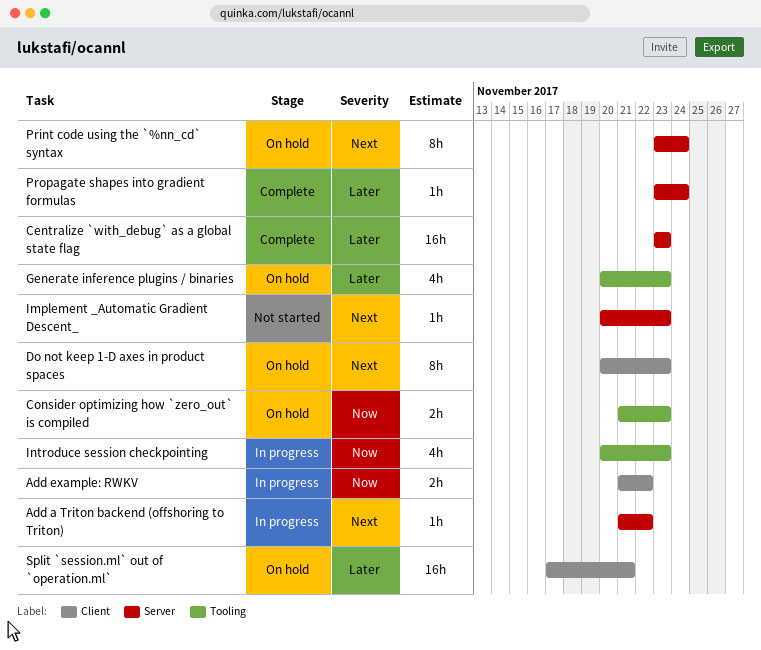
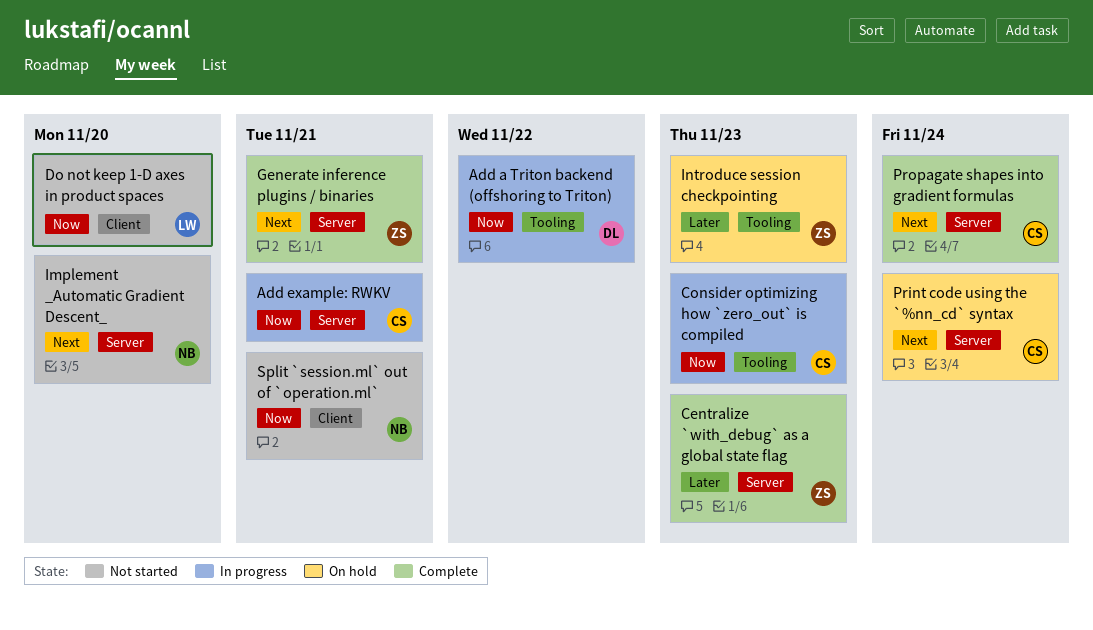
Add a Triton backend (offshoring to Triton), priority: Next -> Now
Add a Triton backend (offshoring to Triton), label: Server -> Tooling
Add example: RWKV, label: Client -> Server
Add example: RWKV, due: Nov 22 -> Nov 21
Consider optimizing how `zero_out` is compiled, status: On hold -> In progress
Do not keep 1-D axes in product spaces, status: On hold -> Not started
Do not keep 1-D axes in product spaces, priority: Next -> Now
Do not keep 1-D axes in product spaces, due: Nov 23 -> Nov 20
Generate inference plugins / binaries, status: On hold -> Complete
Generate inference plugins / binaries, priority: Later -> Next
Generate inference plugins / binaries, label: Tooling -> Server
Generate inference plugins / binaries, due: Nov 23 -> Nov 21
Implement _Automatic Gradient Descent_, due: Nov 23 -> Nov 20
Introduce session checkpointing, status: In progress -> On hold
Introduce session checkpointing, priority: Now -> Later
Propagate shapes into gradient formulas, priority: Later -> Next
Split `session.ml` out of `operation.ml`, status: On hold -> Not started
Split `session.ml` out of `operation.ml`, priority: Later -> Now

